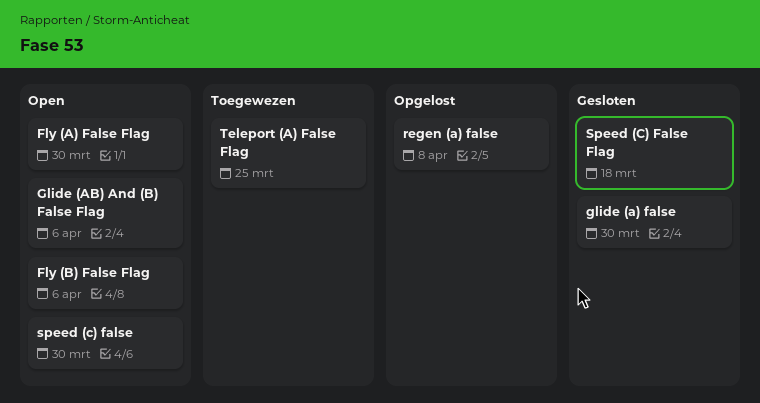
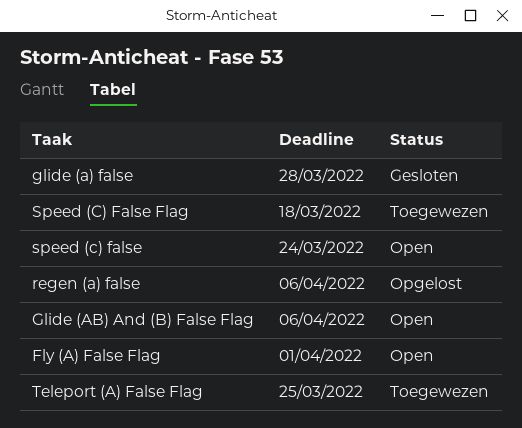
Fly (A) False Flag, due: Mar 30 -> Apr 1
Fly (B) False Flag: present -> none
glide (a) false, due: Mar 30 -> Mar 28
regen (a) false, due: Apr 8 -> Apr 6
speed (c) false, due: Mar 30 -> Mar 24
Speed (C) False Flag, status: Gesloten -> Toegewezen

